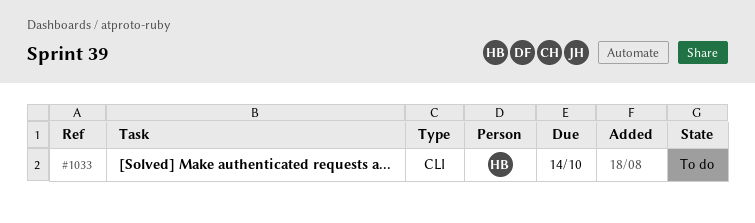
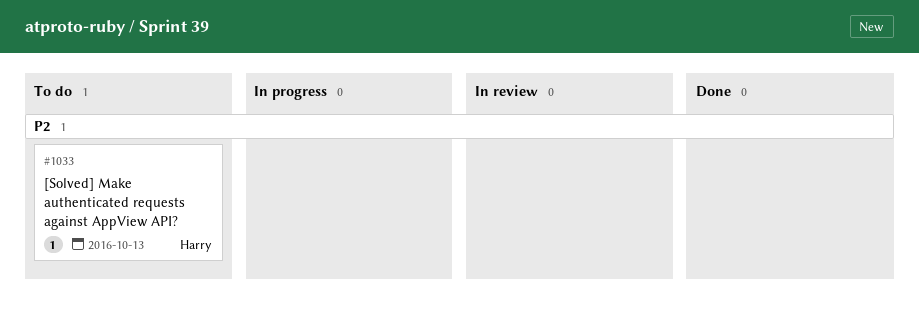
#1033, due: Oct 14 -> Oct 13

